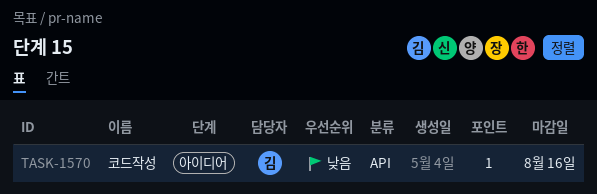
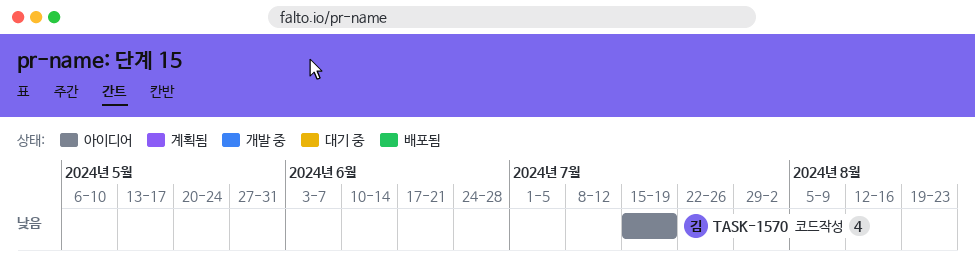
TASK-1570, estimate: 1 -> 4
TASK-1570, due: Aug 16 -> Jul 19

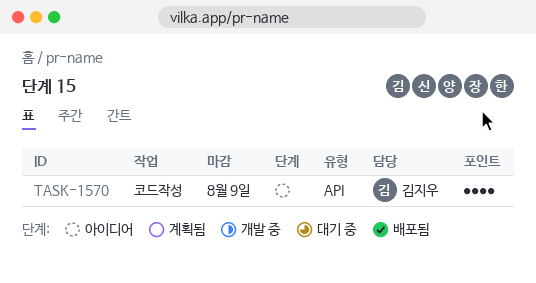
TASK-1570, due: Jul 19 -> Aug 9

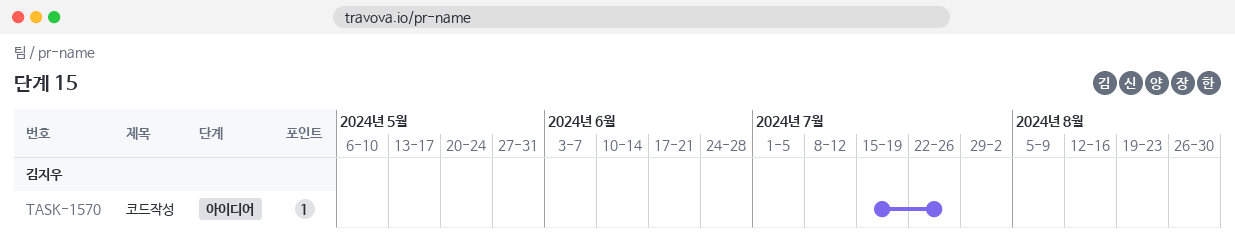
TASK-1570, estimate: 4 -> 1
TASK-1570, due: Aug 9 -> Jul 26

